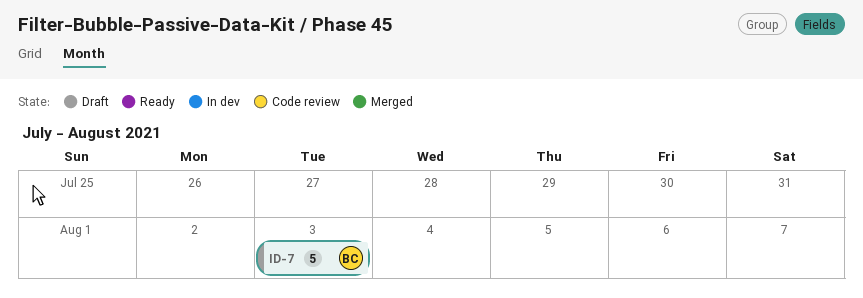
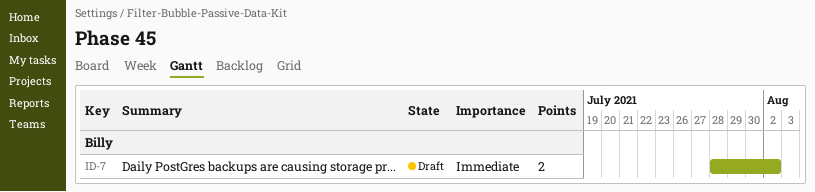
ID-7, estimate: 5 -> 2
ID-7, due: Aug 3 -> Aug 2

